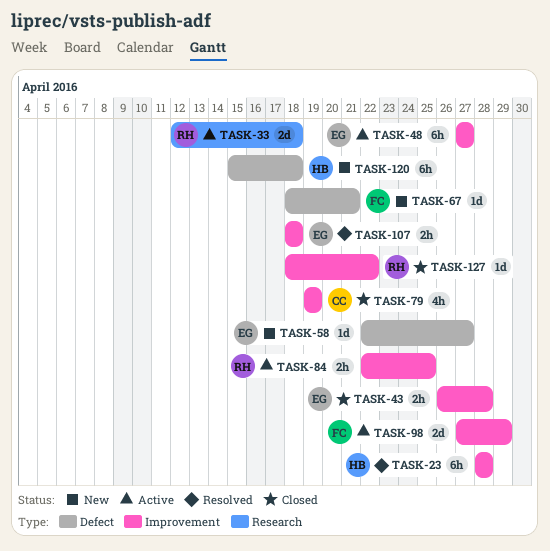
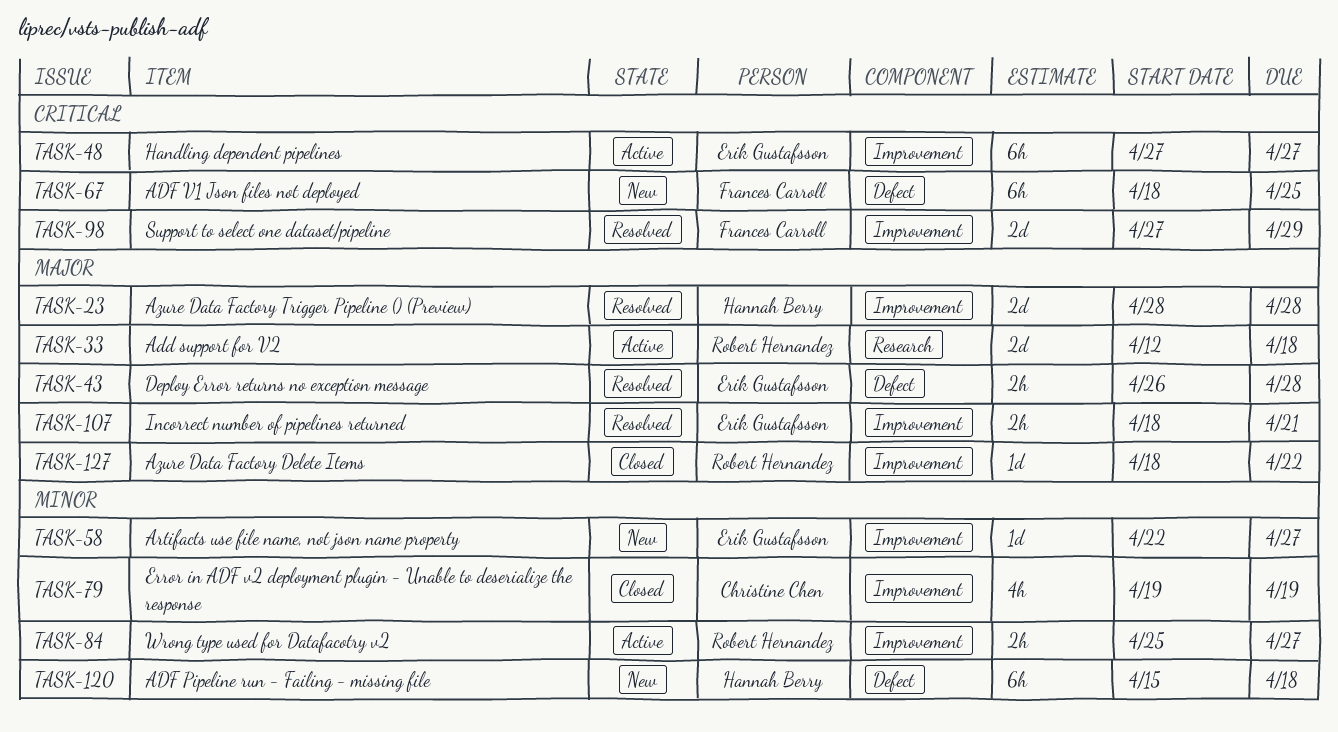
TASK-23, estimate: 6h -> 2d
TASK-43, status: Closed -> Resolved
TASK-43, label: Improvement -> Defect
TASK-58, label: Defect -> Improvement
TASK-67, estimate: 1d -> 6h
TASK-67, due: Apr 21 -> Apr 25
TASK-84, start: Apr 22 -> Apr 25
TASK-84, due: Apr 25 -> Apr 27
TASK-98, status: Active -> Resolved
TASK-107, due: Apr 18 -> Apr 21

